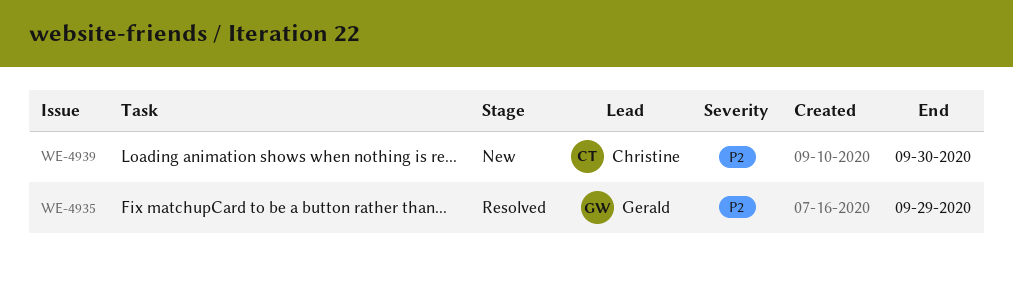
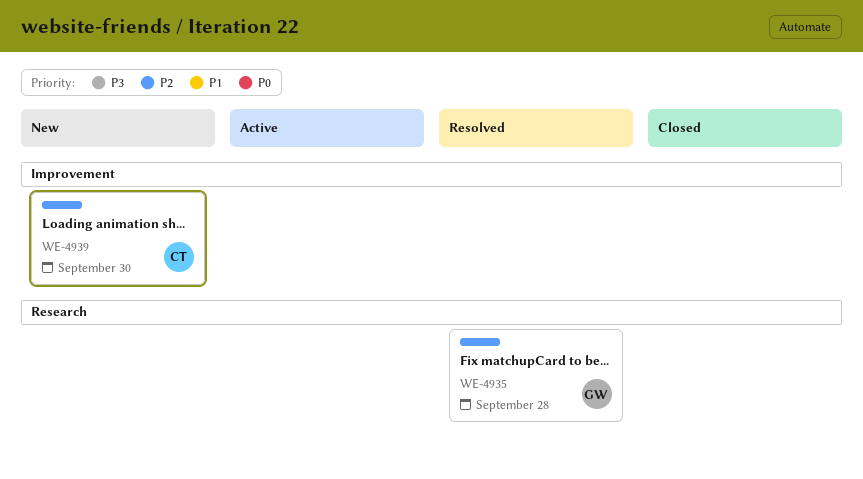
WE-4935, due: Sep 29 -> Sep 28

